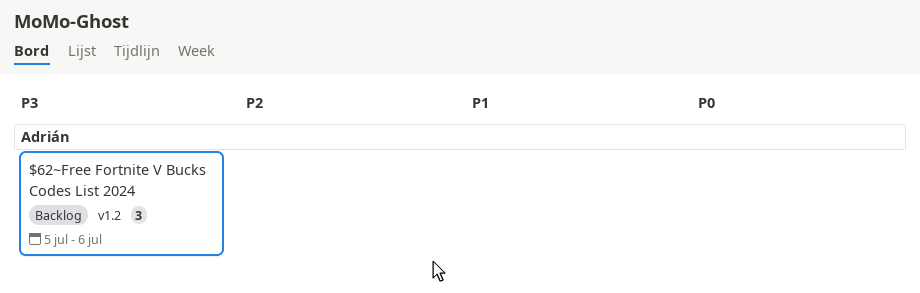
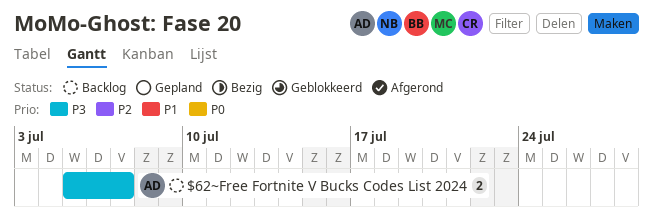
$62~Free Fortnite V Bucks Codes List 2024, estimate: 3 -> 2
$62~Free Fortnite V Bucks Codes List 2024, due: Jul 6 -> Jul 7

